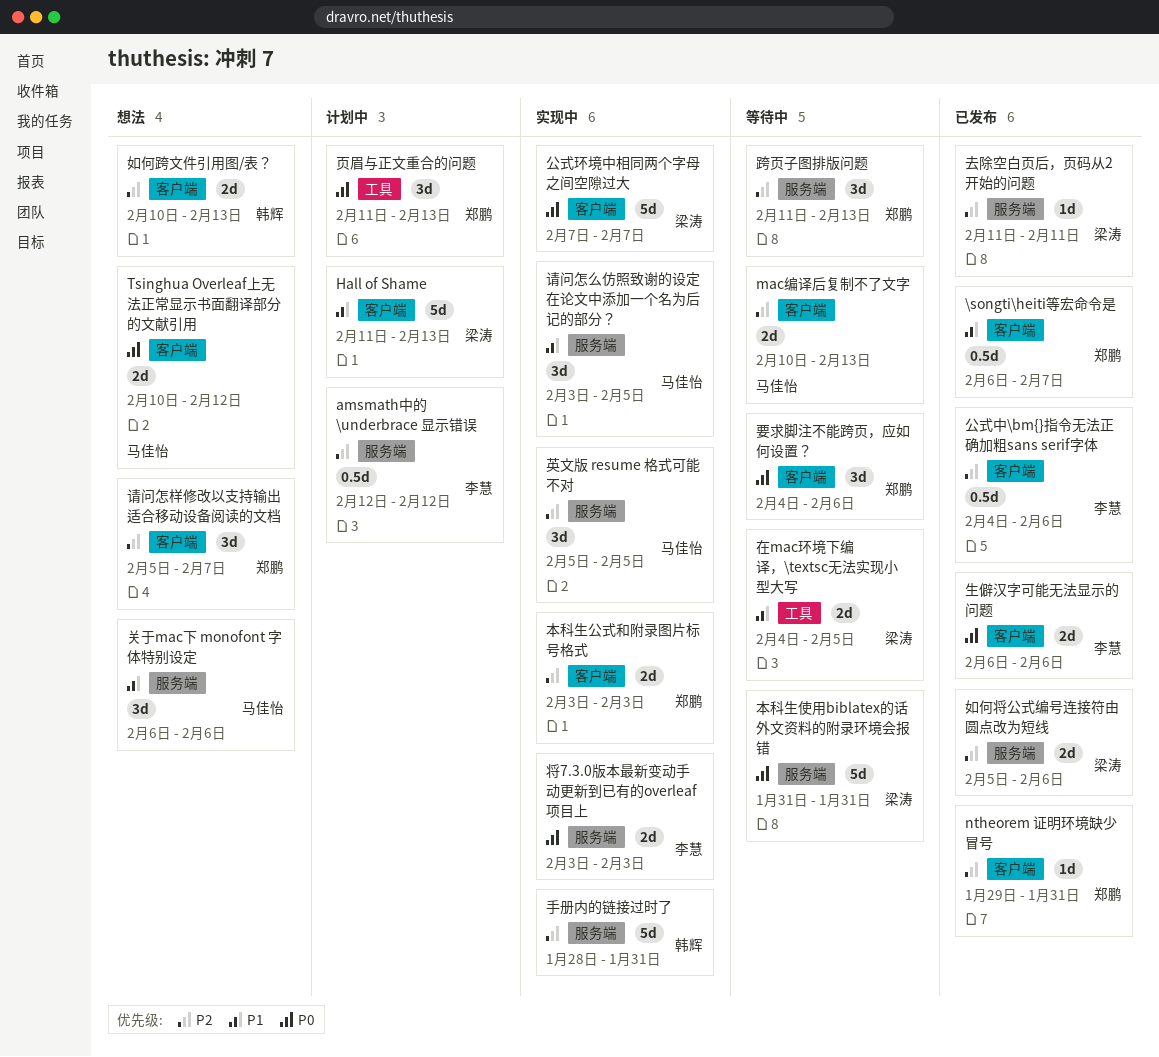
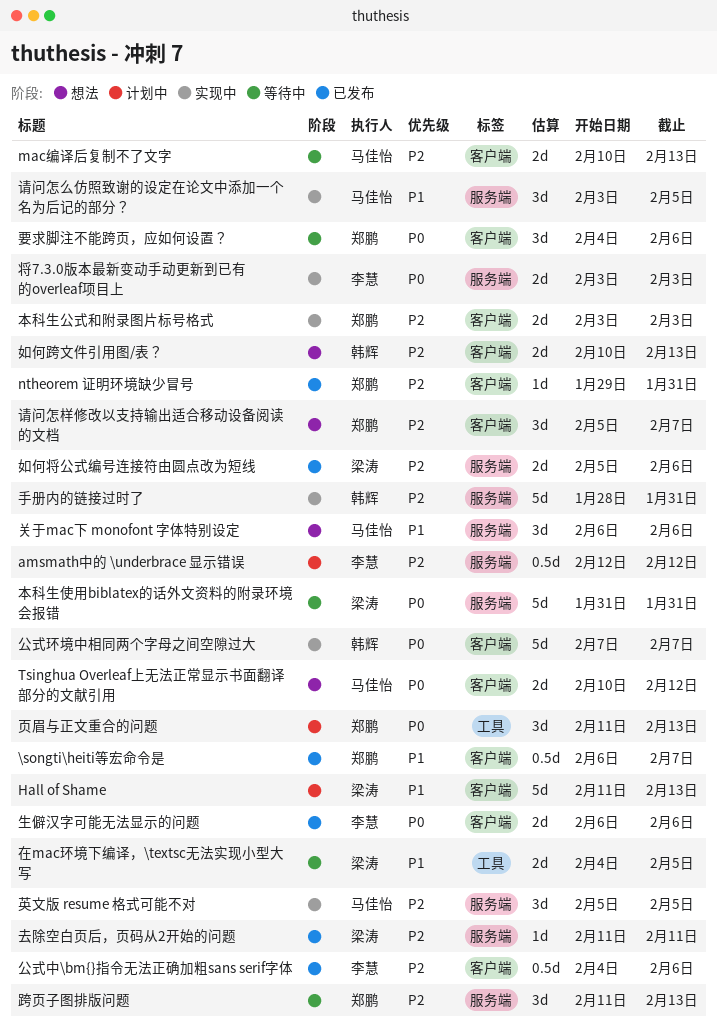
公式环境中相同两个字母之间空隙过大, owner: 梁涛 -> 韩辉

